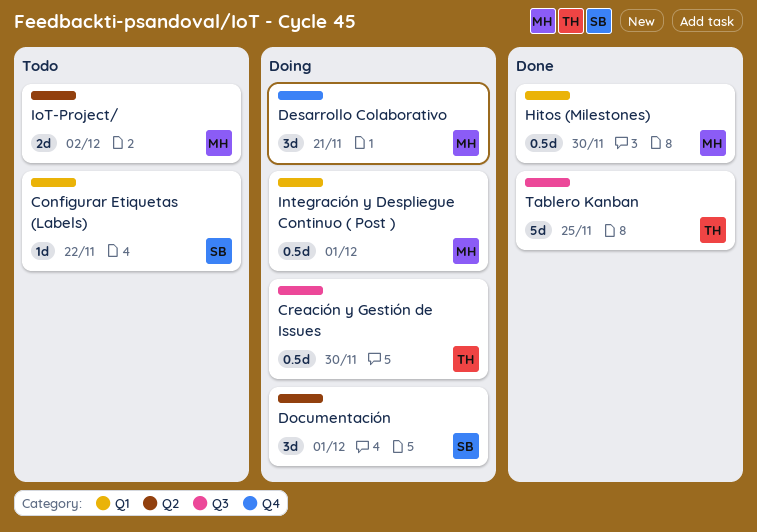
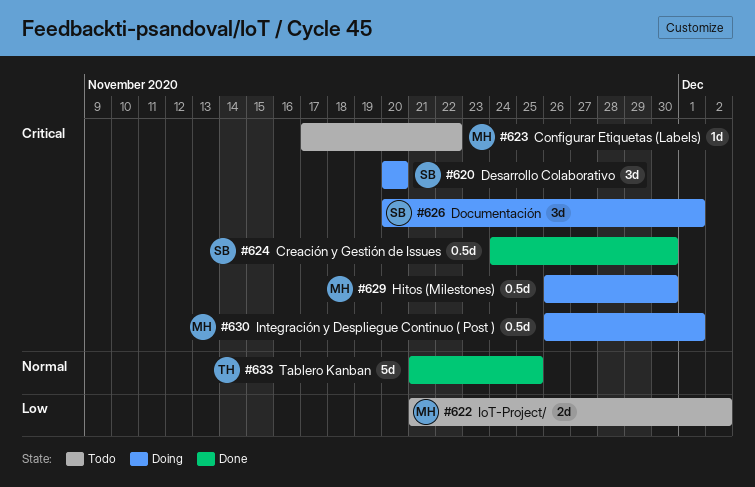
Configurar Etiquetas (Labels), owner: SB -> MH
Creación y Gestión de Issues, status: Doing -> Done
Creación y Gestión de Issues, owner: TH -> SB
Desarrollo Colaborativo, owner: MH -> SB
Desarrollo Colaborativo, due: Nov 21 -> Nov 20
Hitos (Milestones), status: Done -> Doing

